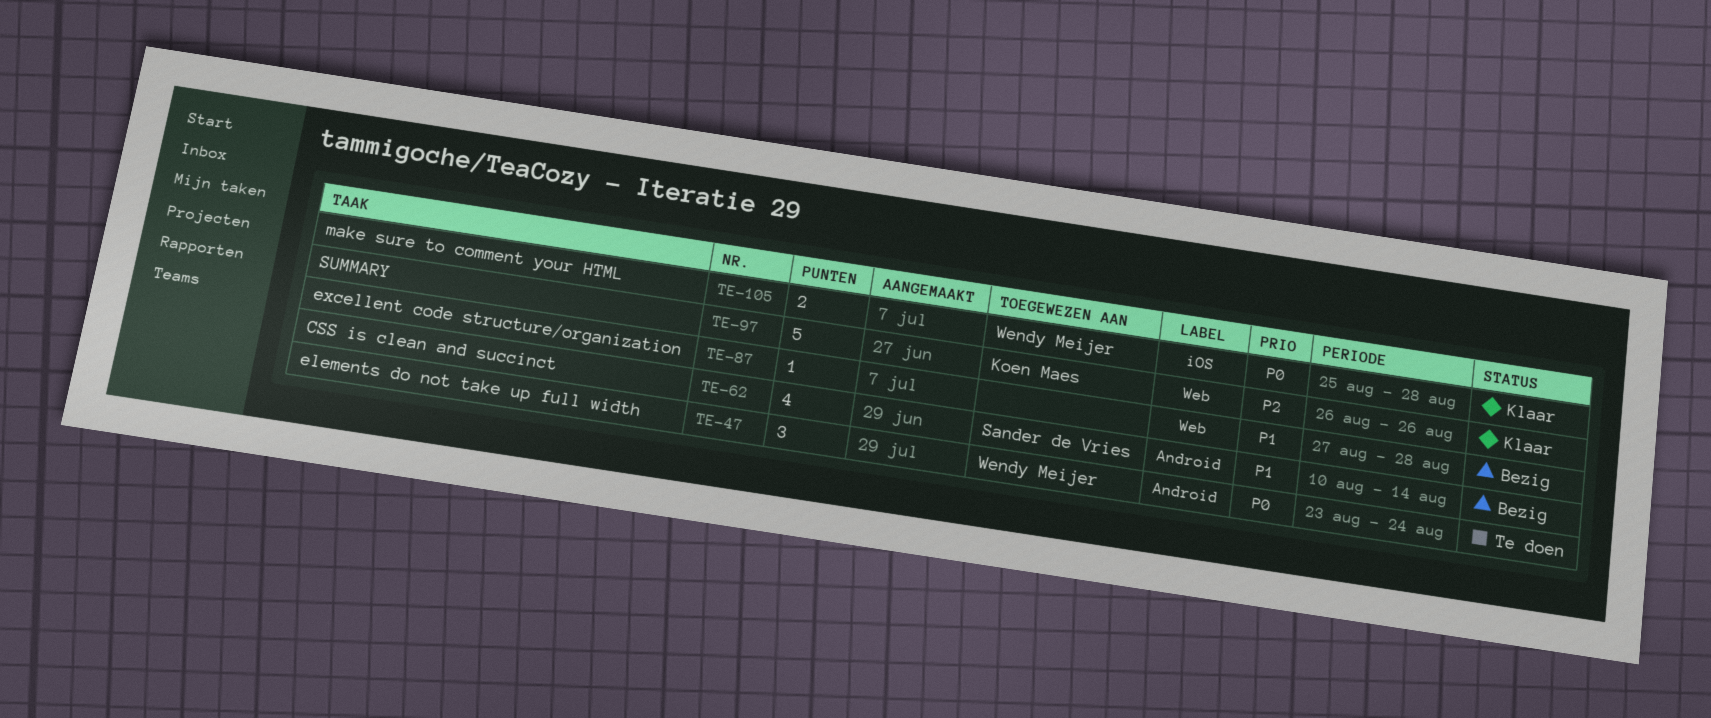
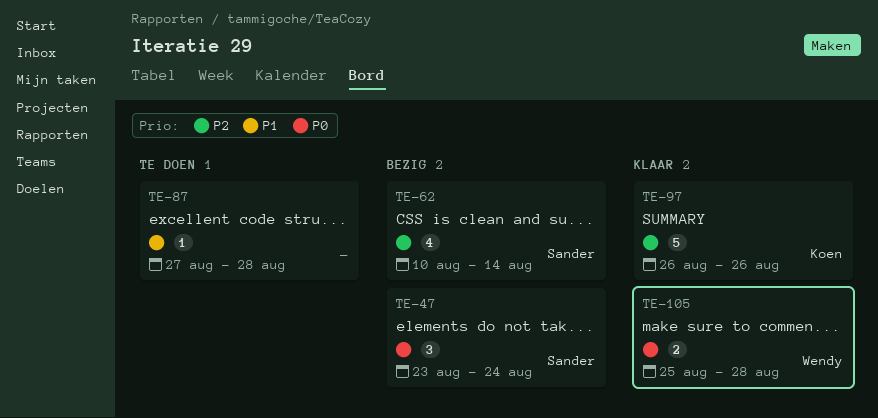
TE-47, status: Te doen -> Bezig
TE-47, owner: Wendy Meijer -> Sander de Vries
TE-62, priority: P1 -> P2
TE-87, status: Bezig -> Te doen

